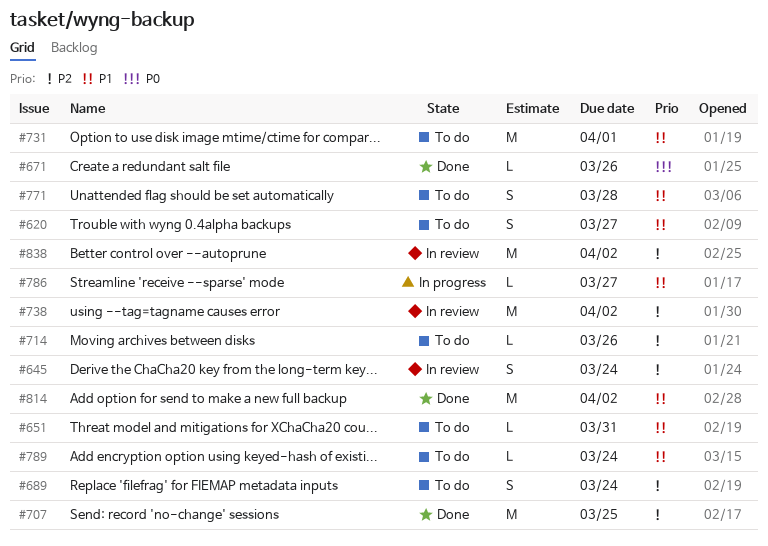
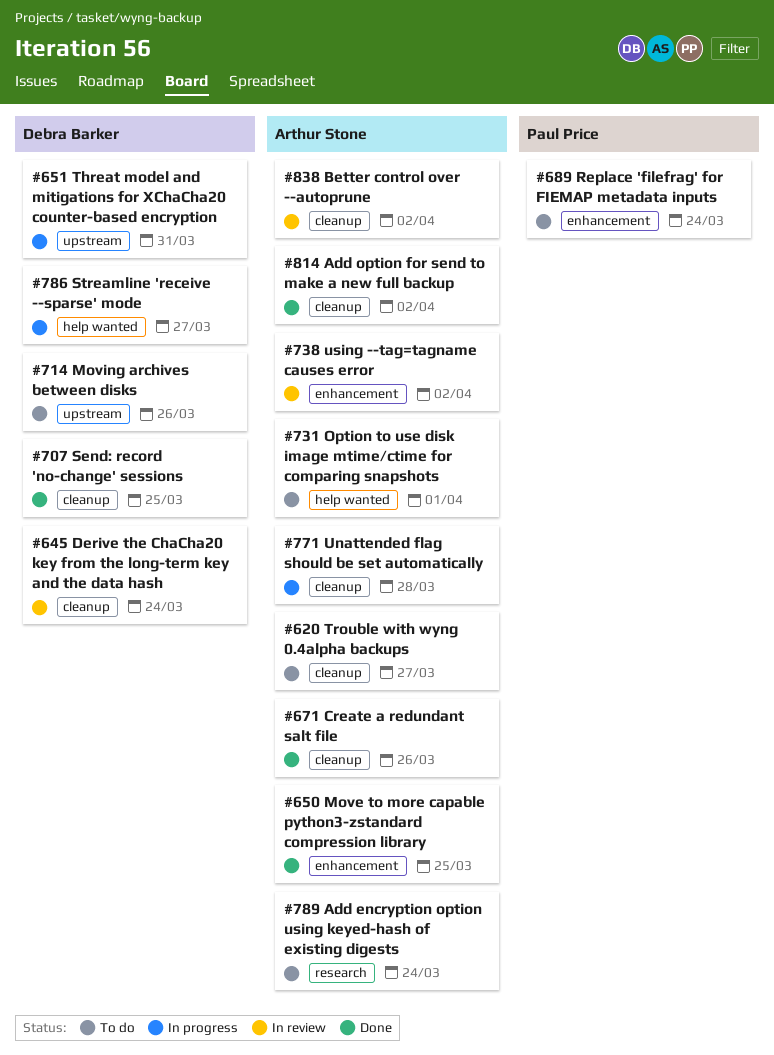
#650: none -> present
#651, status: To do -> In progress
#771, status: To do -> In progress

